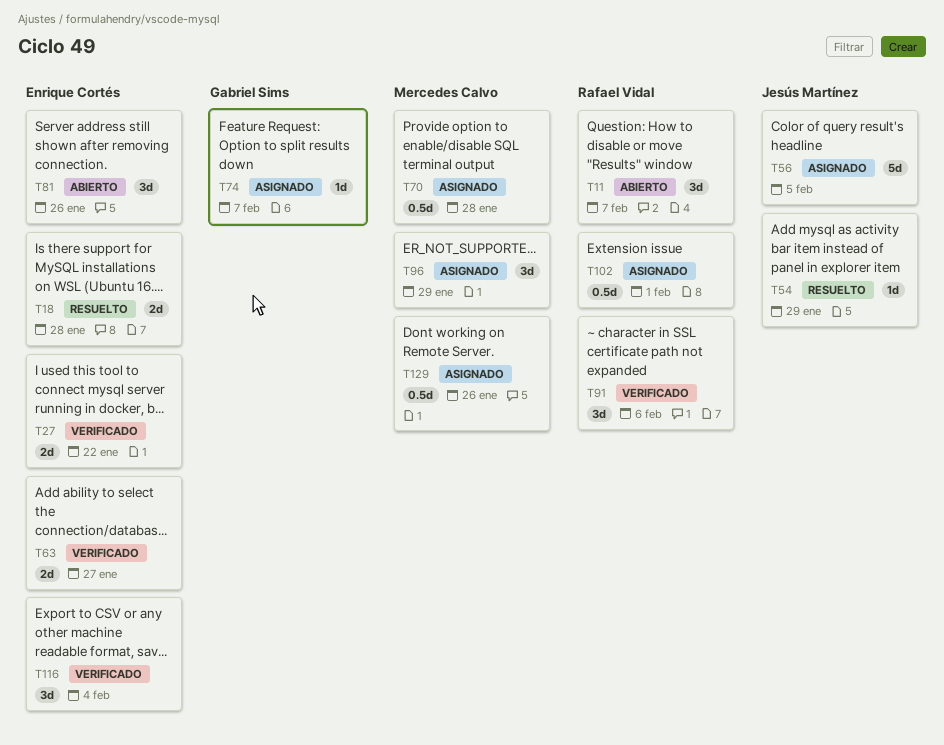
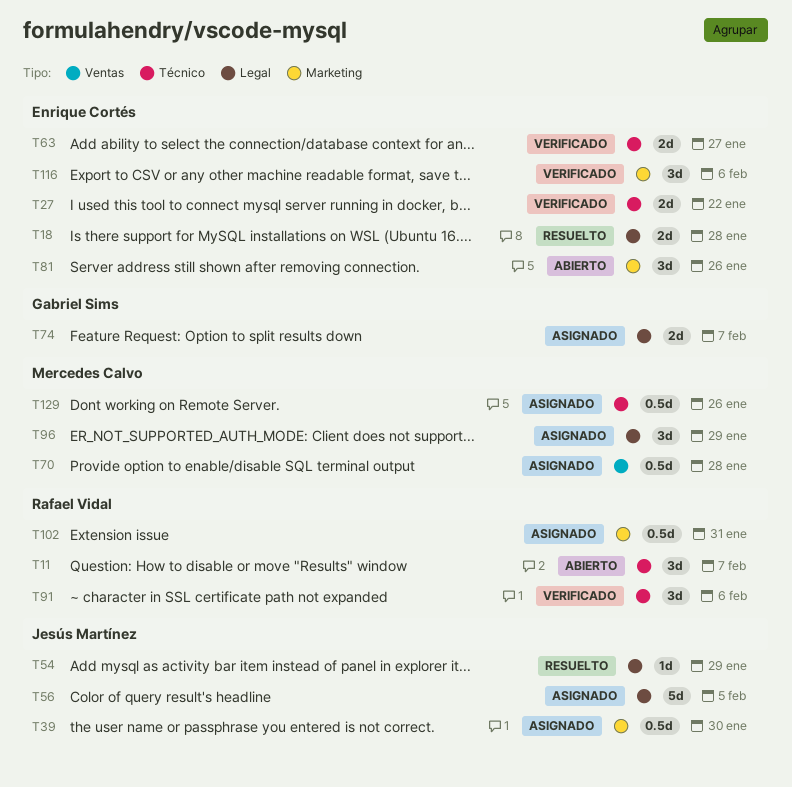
T39: none -> present
T74, estimate: 1d -> 2d
T102, due: Feb 1 -> Jan 31
T116, due: Feb 4 -> Feb 6

